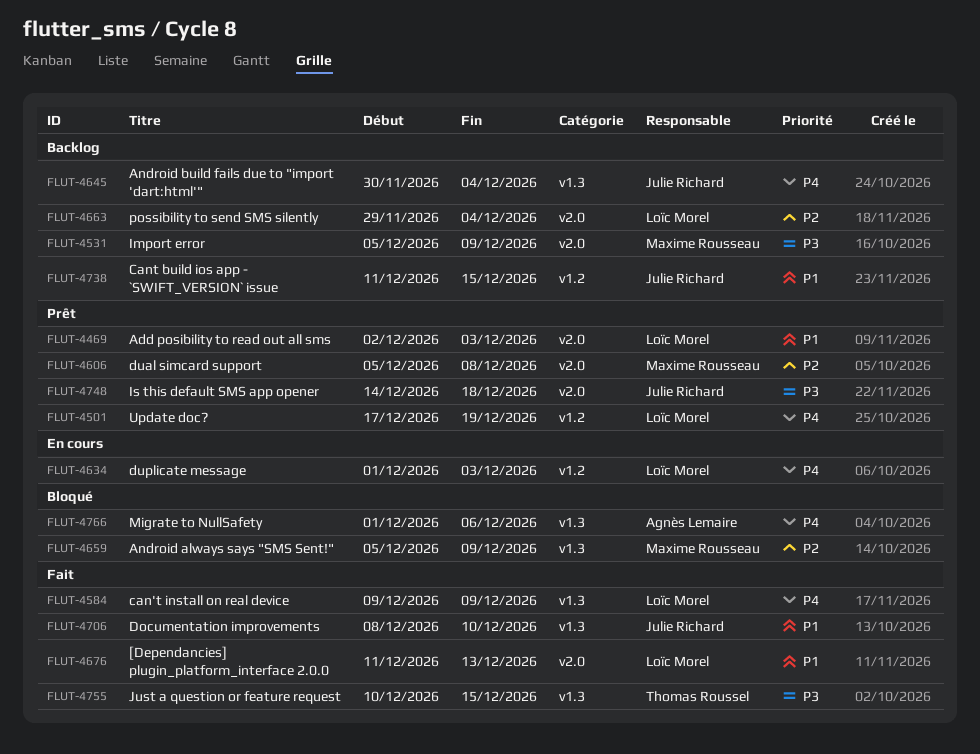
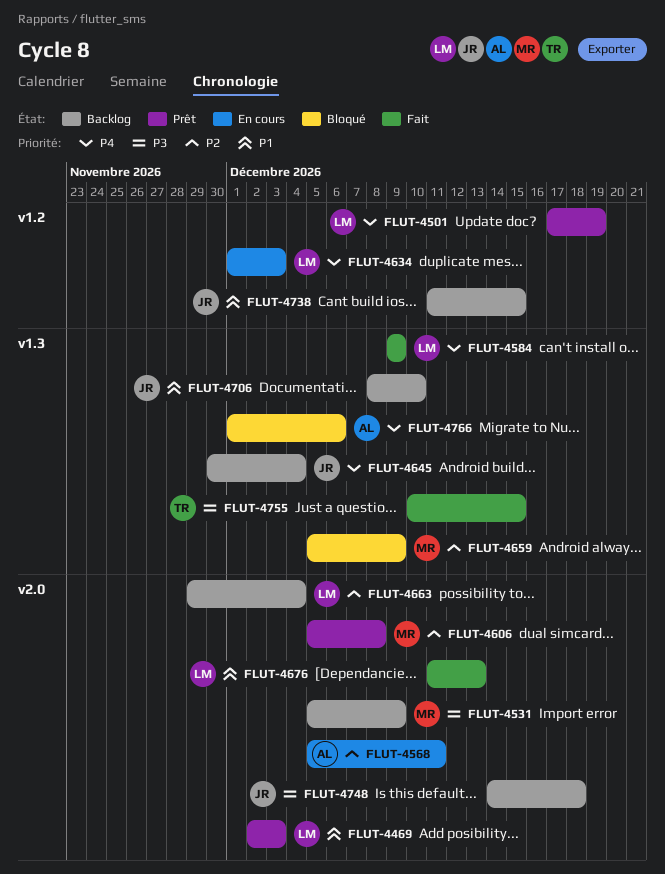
FLUT-4568: none -> present
FLUT-4706, status: Fait -> Backlog
FLUT-4748, status: Prêt -> Backlog

